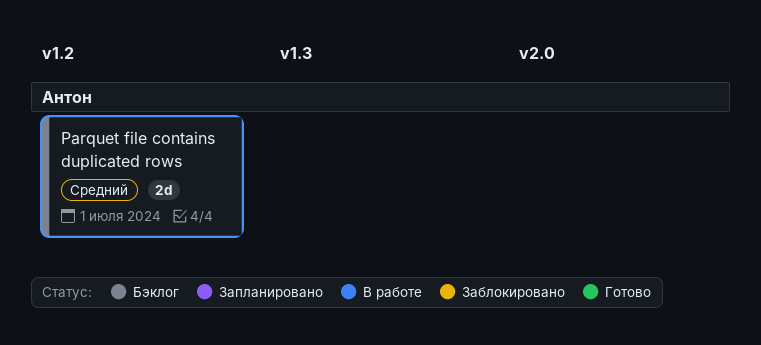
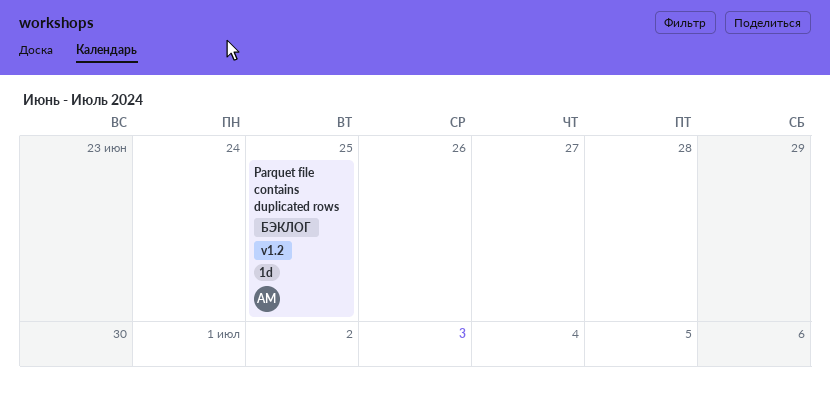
Parquet file contains duplicated rows, estimate: 2d -> 1d
Parquet file contains duplicated rows, due: Jul 1 -> Jun 25

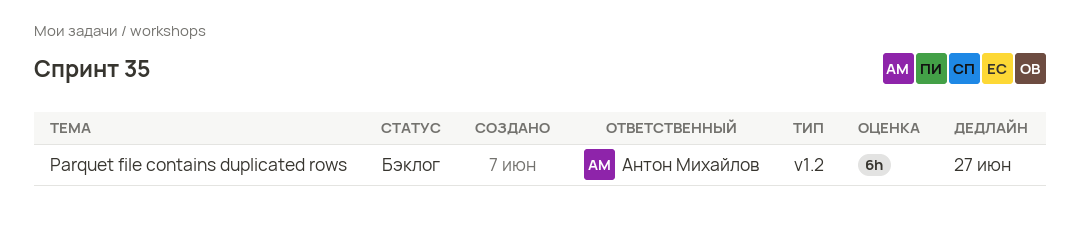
Parquet file contains duplicated rows, estimate: 1d -> 6h
Parquet file contains duplicated rows, due: Jun 25 -> Jun 27

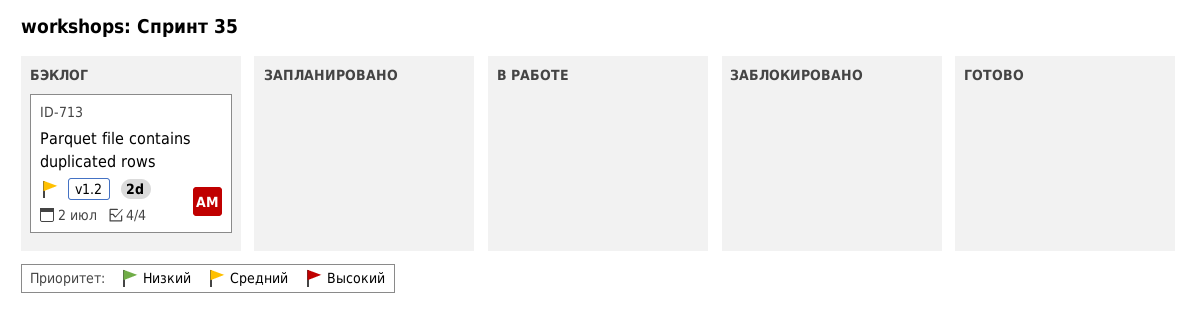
Parquet file contains duplicated rows, estimate: 6h -> 2d
Parquet file contains duplicated rows, due: Jun 27 -> Jul 2

